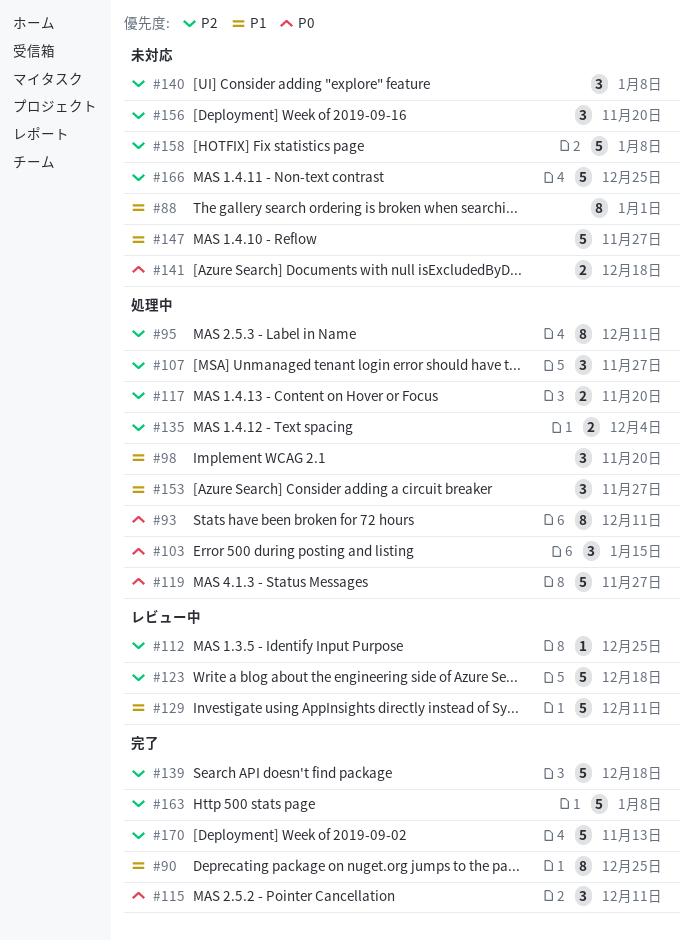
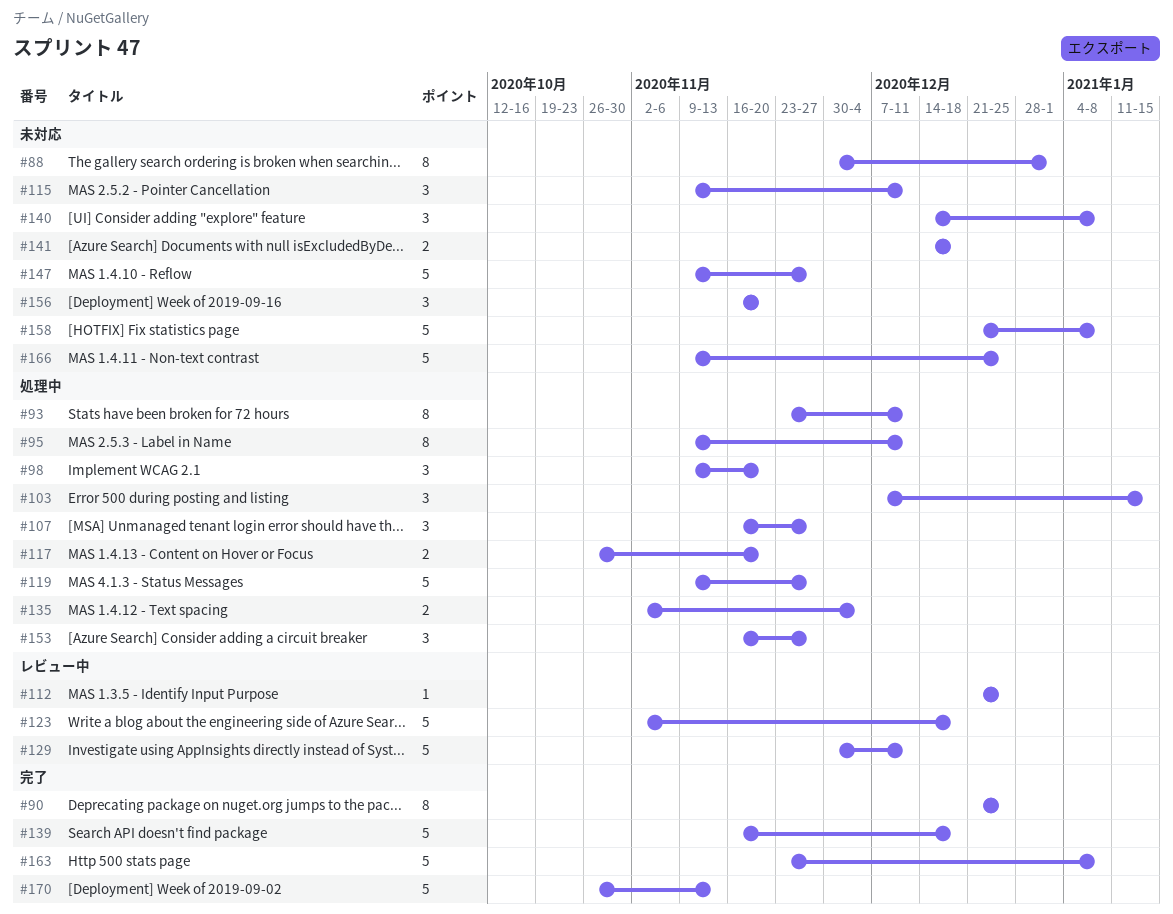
#115, status: 完了 -> 未対応

